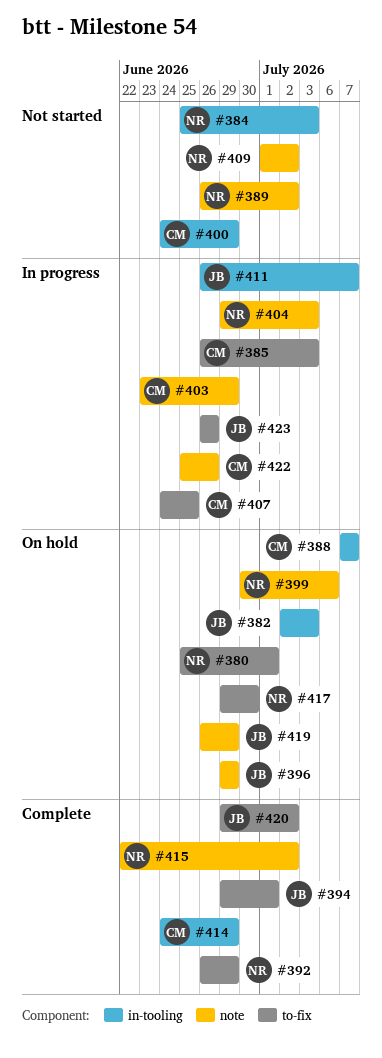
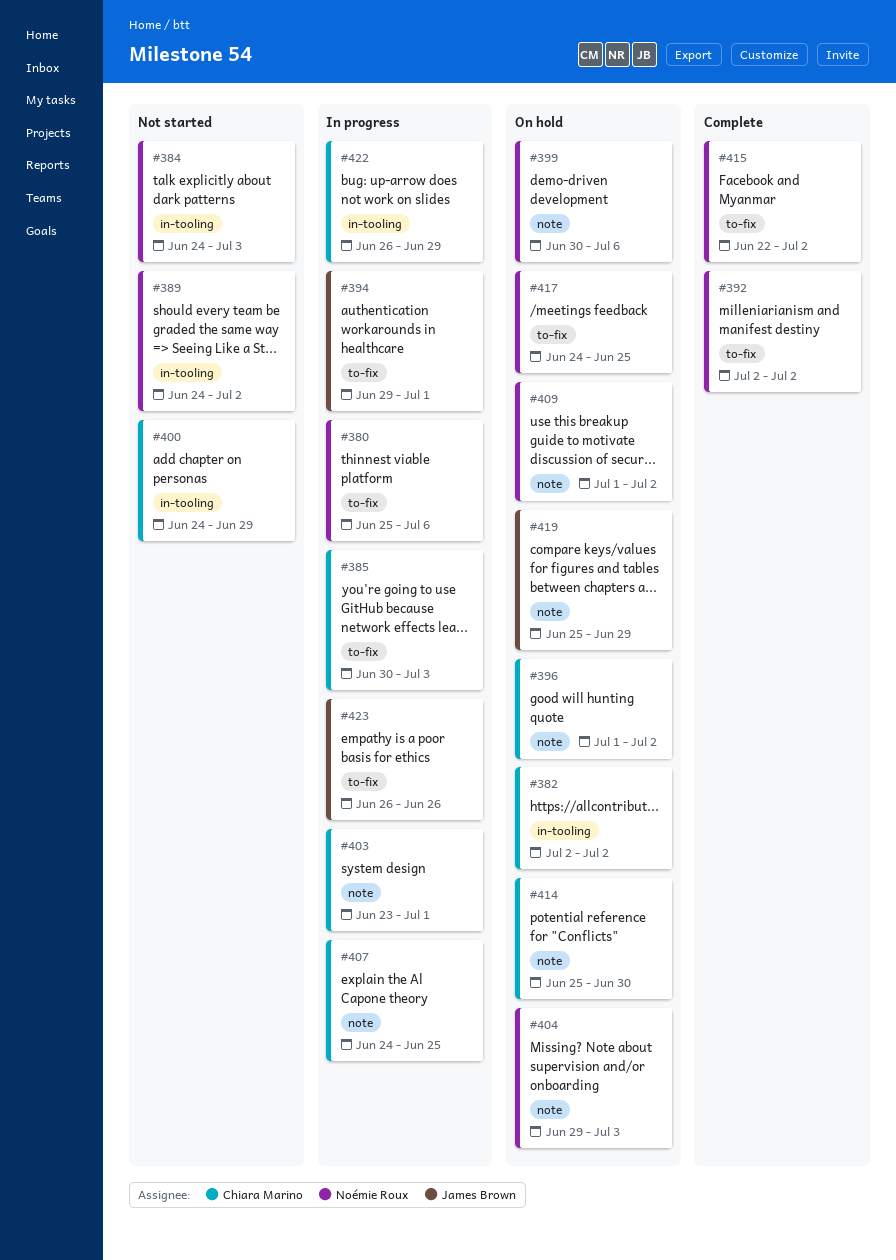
#380, status: On hold -> In progress
#380, due: Jul 1 -> Jul 6
#382, owner: James Brown -> Chiara Marino
#382, due: Jul 3 -> Jul 2
#384, start: Jun 25 -> Jun 24
#385, start: Jun 26 -> Jun 30
#388: present -> none
#389, label: note -> in-tooling
#389, start: Jun 26 -> Jun 24
#392, start: Jun 26 -> Jul 2
#392, due: Jun 29 -> Jul 2
#394, status: Complete -> In progress
#396, owner: James Brown -> Chiara Marino
#396, start: Jun 29 -> Jul 1
#396, due: Jun 29 -> Jul 2
#403, due: Jun 29 -> Jul 1
#404, status: In progress -> On hold
#407, label: to-fix -> note
#409, status: Not started -> On hold
#411: present -> none
#414, status: Complete -> On hold
#414, label: in-tooling -> note
#414, start: Jun 24 -> Jun 25
#414, due: Jun 29 -> Jun 30
#415, label: note -> to-fix
#417, start: Jun 29 -> Jun 24
#417, due: Jun 30 -> Jun 25
#419, start: Jun 26 -> Jun 25
#420: present -> none
#422, label: note -> in-tooling
#422, start: Jun 25 -> Jun 26
#422, due: Jun 26 -> Jun 29

